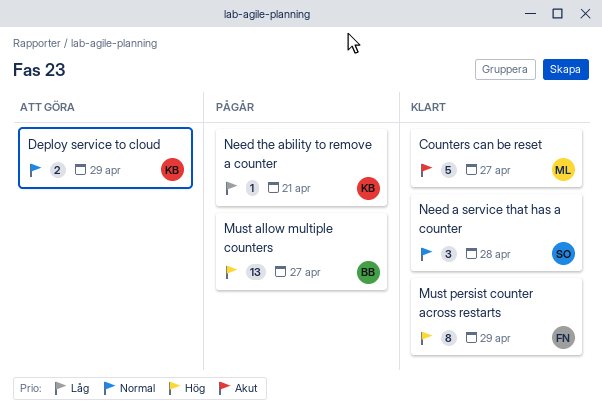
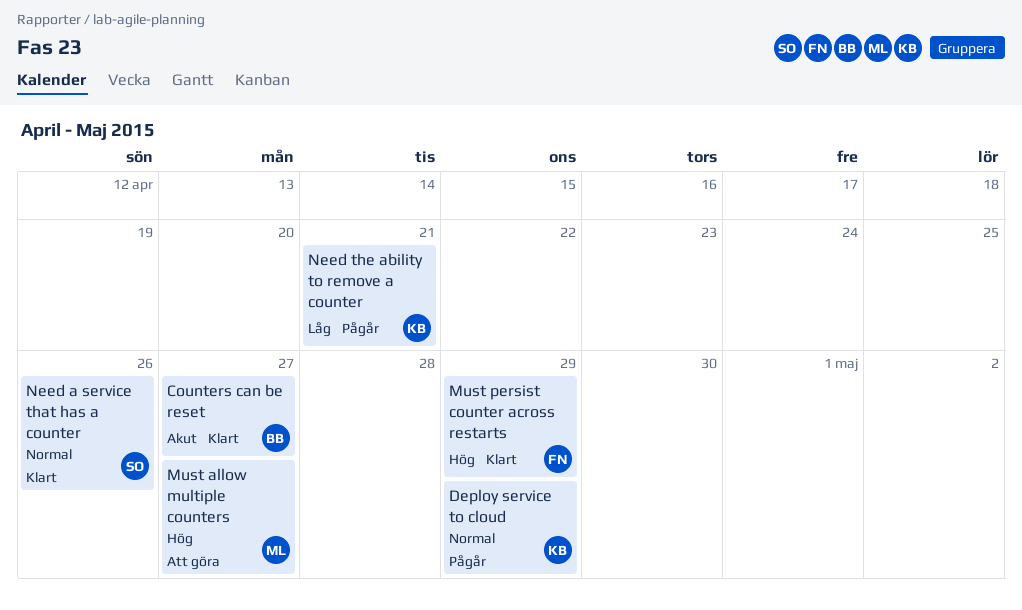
Counters can be reset, owner: ML -> BB
Deploy service to cloud, status: Att göra -> Pågår
Must allow multiple counters, status: Pågår -> Att göra
Must allow multiple counters, owner: BB -> ML
Need a service that has a counter, due: Apr 28 -> Apr 26

